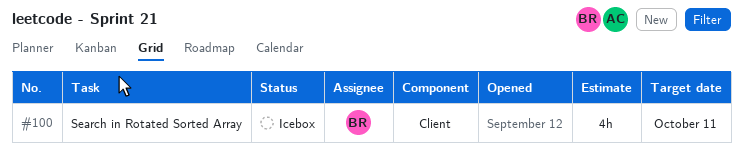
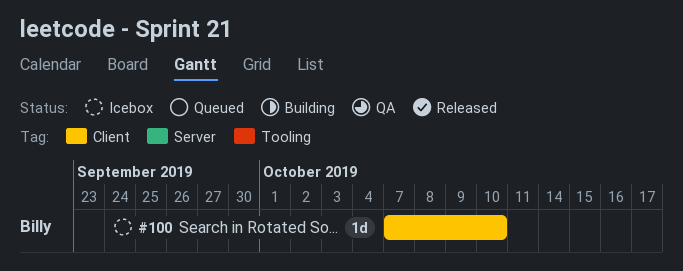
#100, estimate: 4h -> 1d
#100, due: Oct 11 -> Oct 10

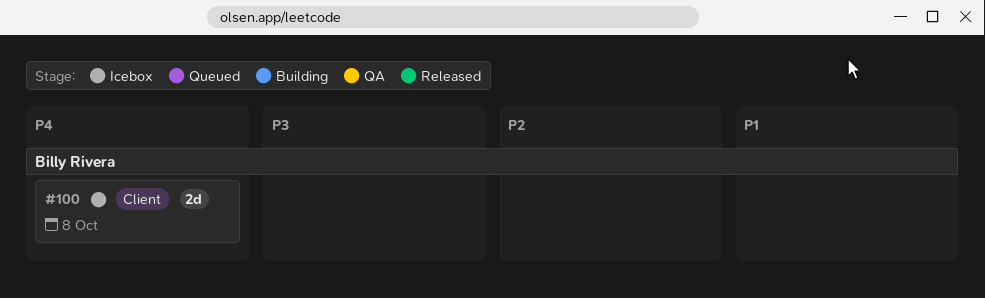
#100, estimate: 1d -> 2d
#100, due: Oct 10 -> Oct 8

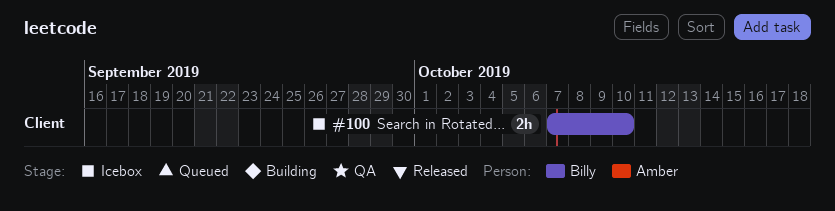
#100, estimate: 2d -> 2h
#100, due: Oct 8 -> Oct 10

